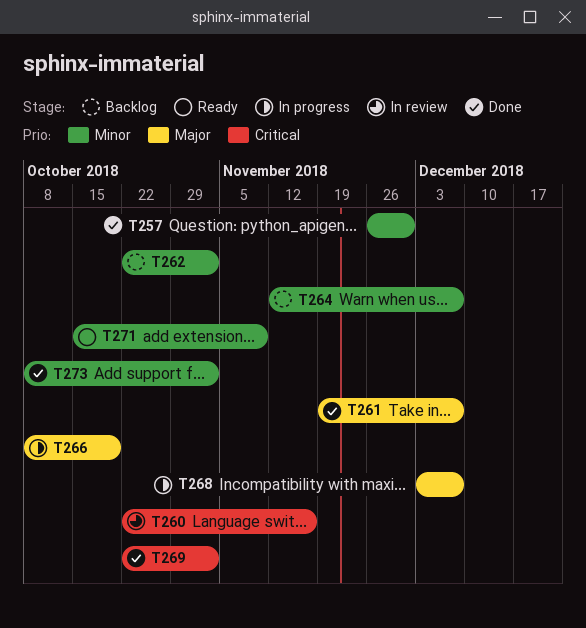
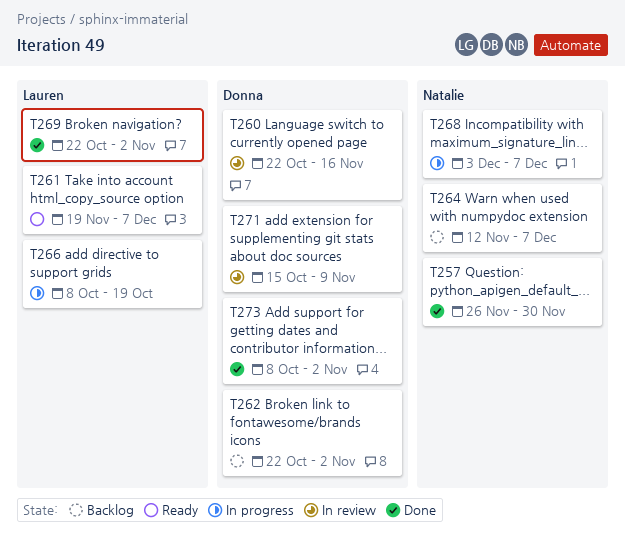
T261, status: Done -> Ready
T271, status: Ready -> In review

